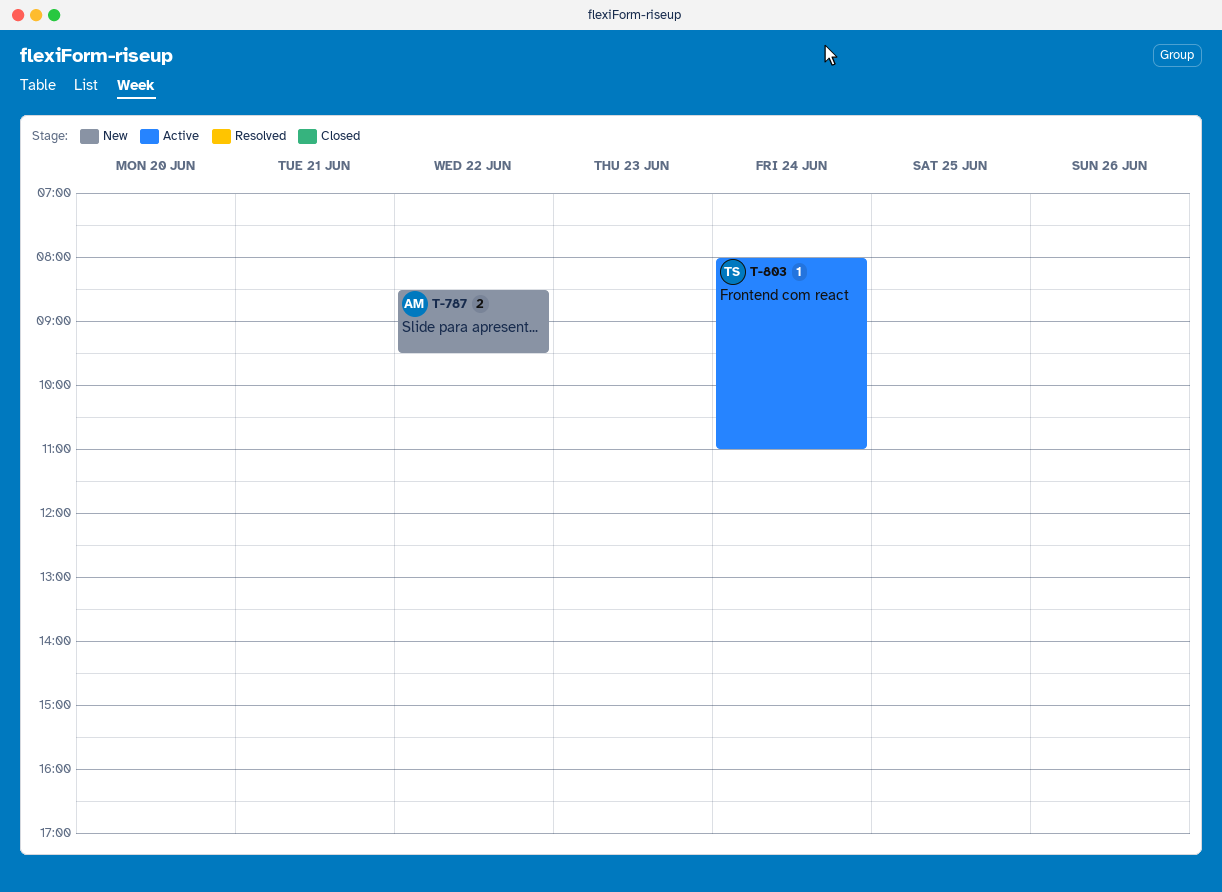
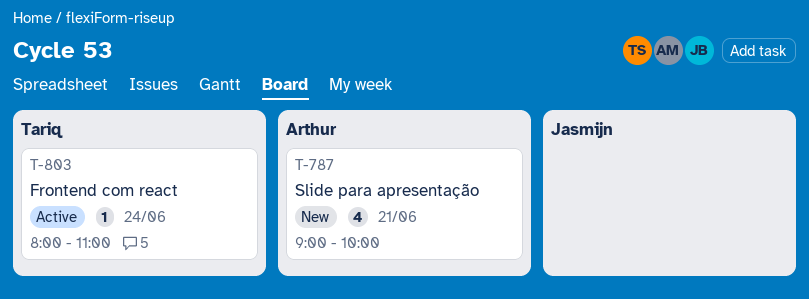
T-787, estimate: 2 -> 4
T-787, day: Jun 22 -> Jun 21
T-787, begins: 08:30 -> 09:00
T-787, ends: 09:30 -> 10:00

